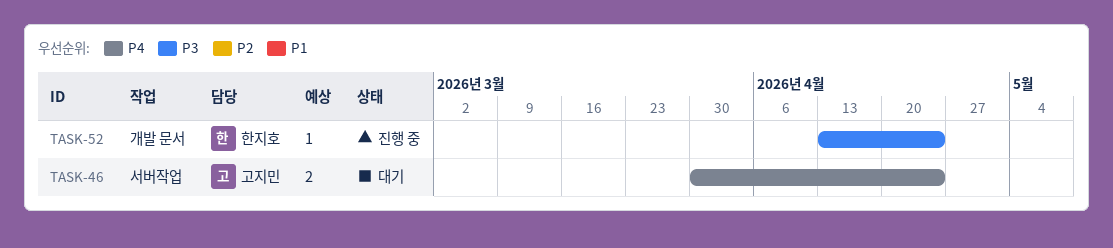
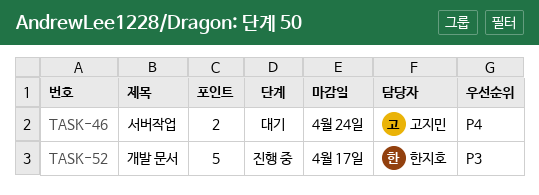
TASK-52, estimate: 1 -> 5
TASK-52, due: Apr 24 -> Apr 17

